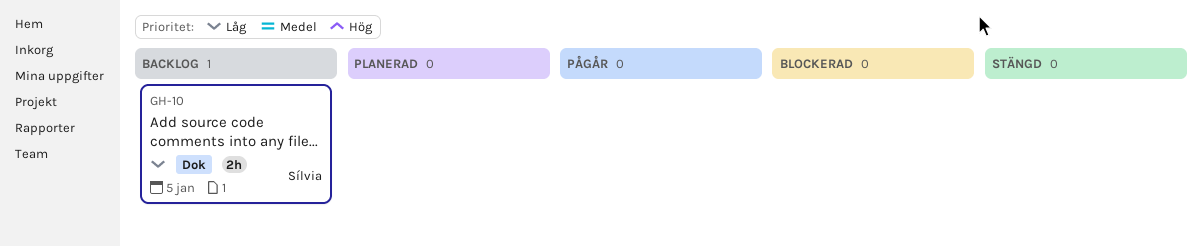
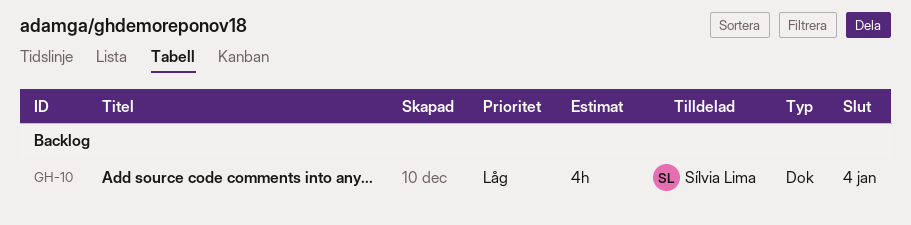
GH-10, estimate: 2h -> 4h
GH-10, due: Jan 5 -> Jan 4

